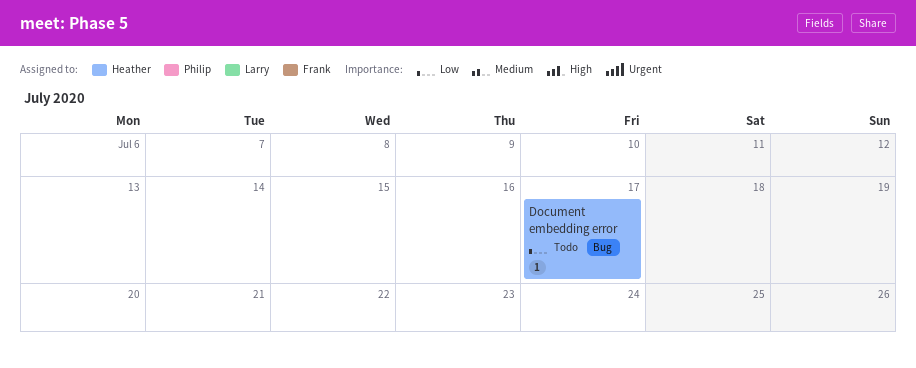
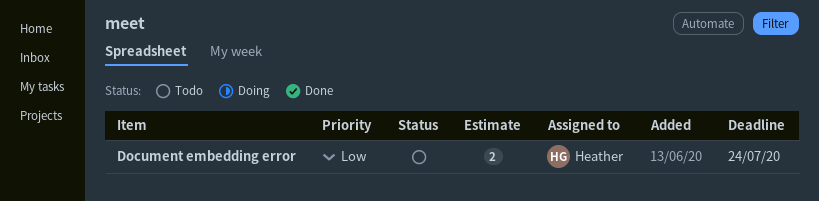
Document embedding error, estimate: 1 -> 2
Document embedding error, due: Jul 17 -> Jul 24

